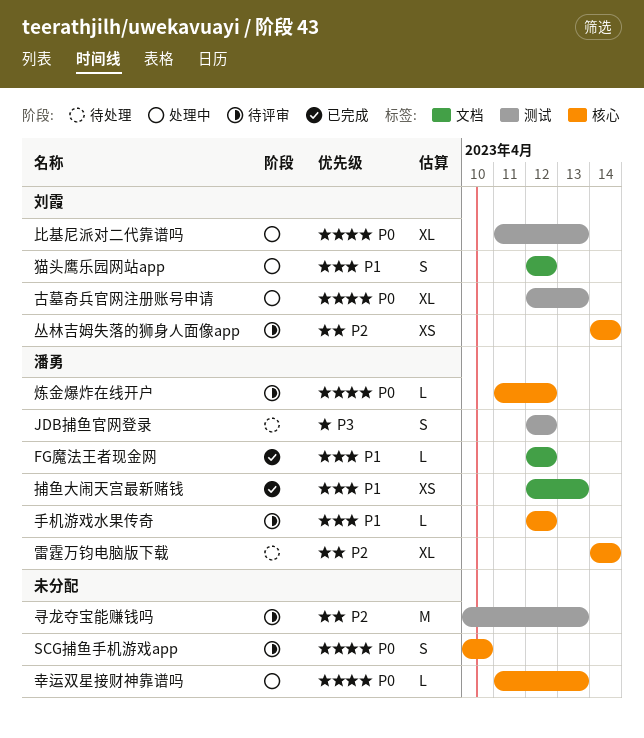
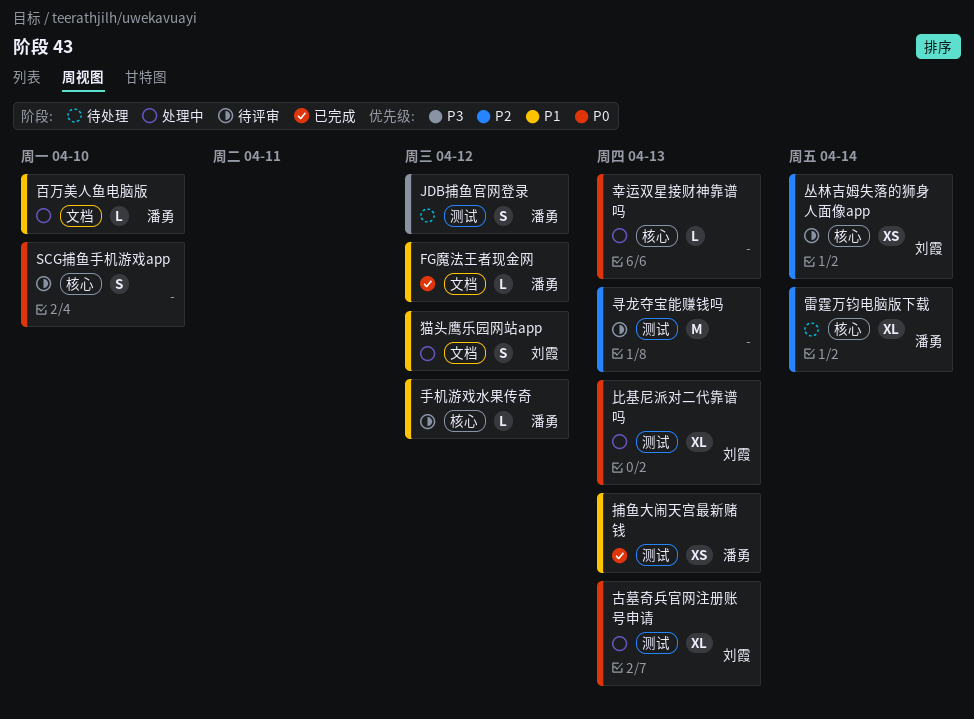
捕鱼大闹天宫最新赌钱, label: 文档 -> 测试
炼金爆炸在线开户: present -> none
百万美人鱼电脑版: none -> present

